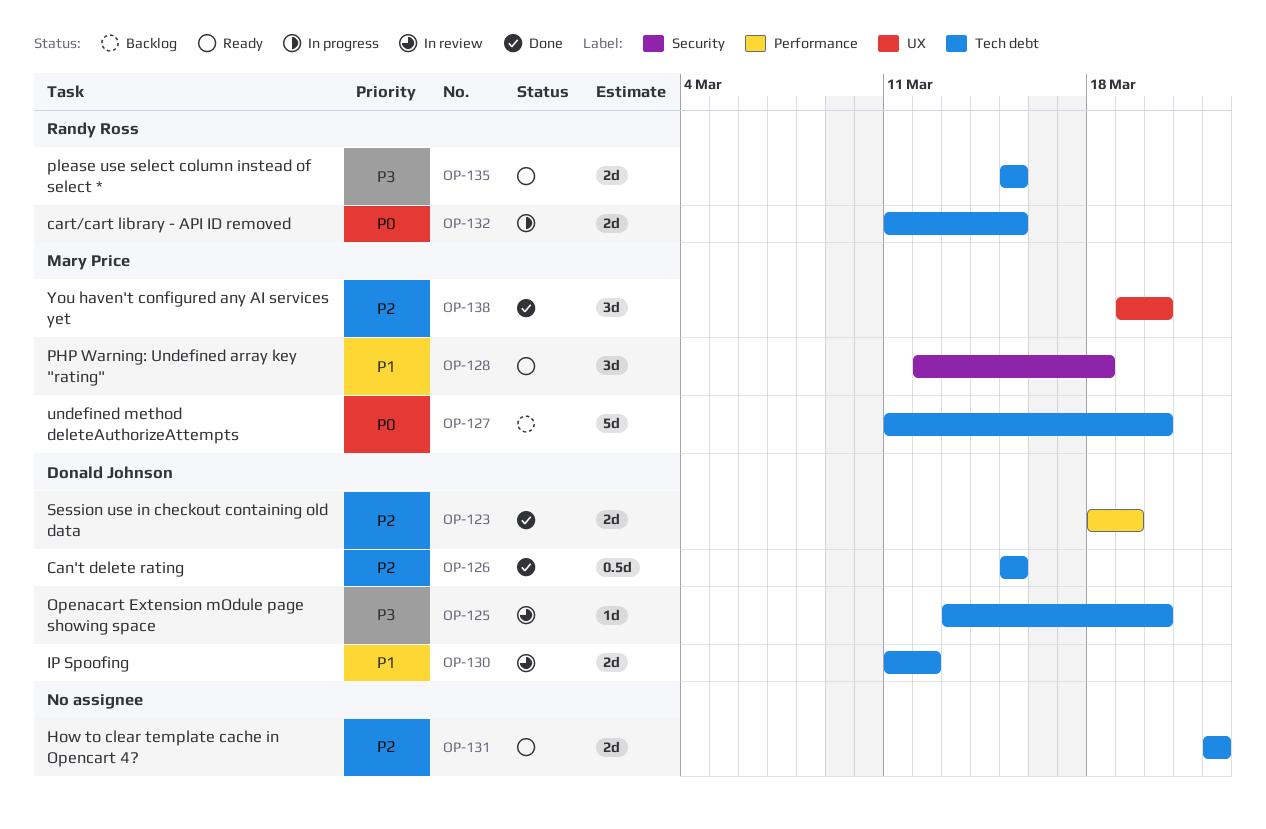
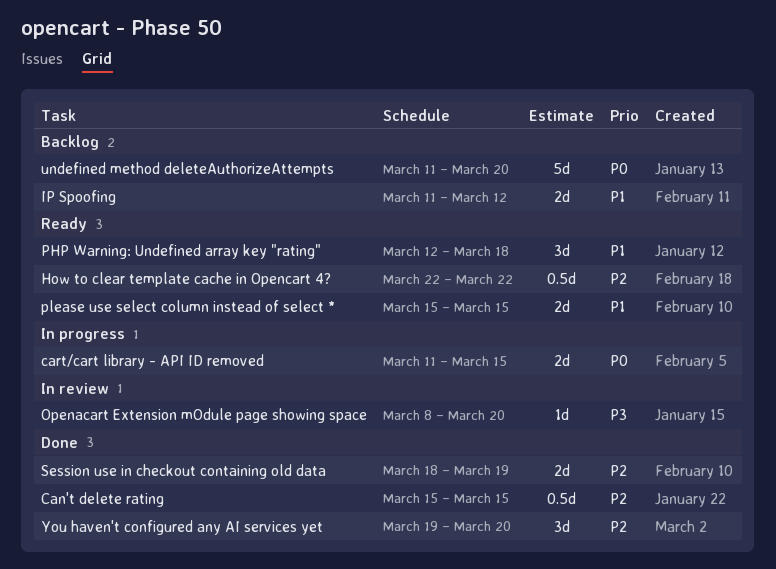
How to clear template cache in Opencart 4?, estimate: 2d -> 0.5d
IP Spoofing, status: In review -> Backlog
Openacart Extension mOdule page showing space, start: Mar 13 -> Mar 8
please use select column instead of select *, priority: P3 -> P1

